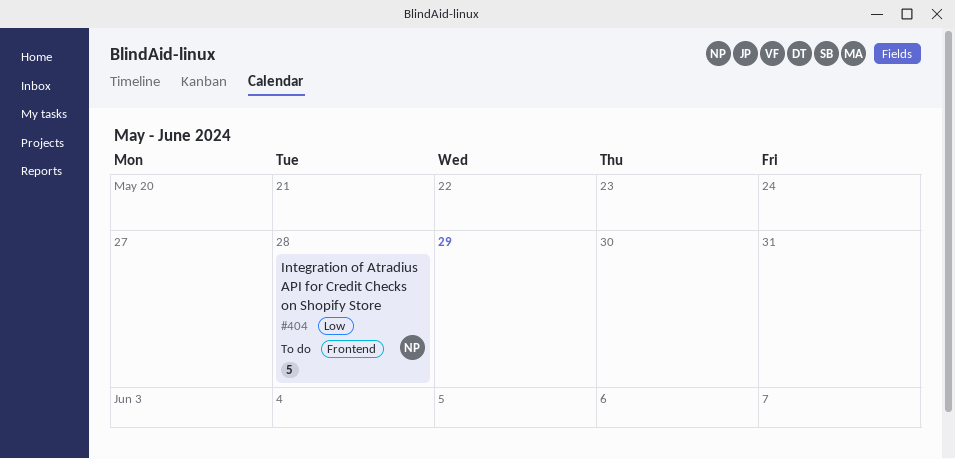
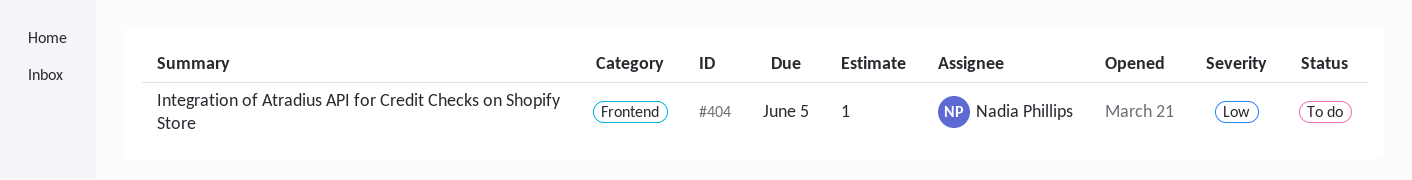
#404, estimate: 5 -> 1
#404, due: May 28 -> Jun 5

